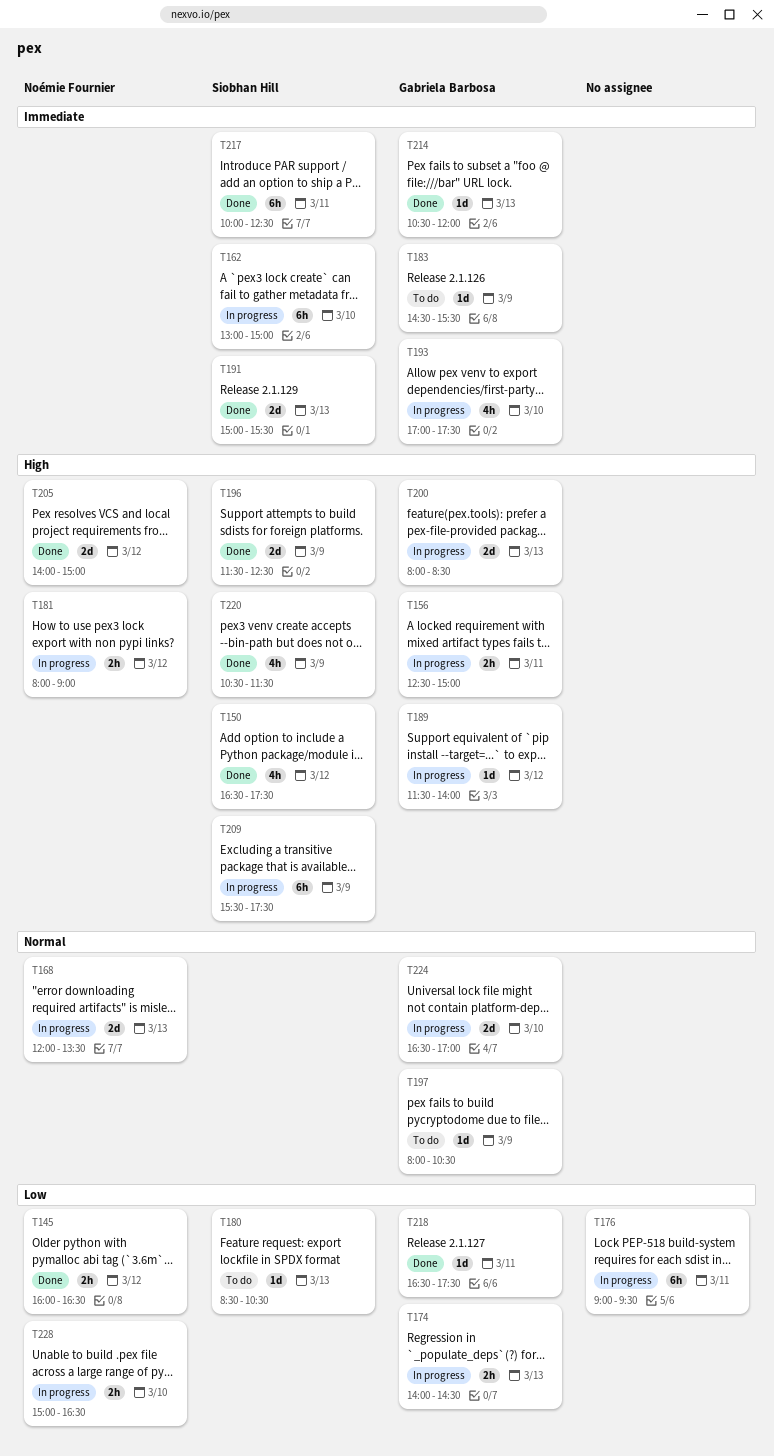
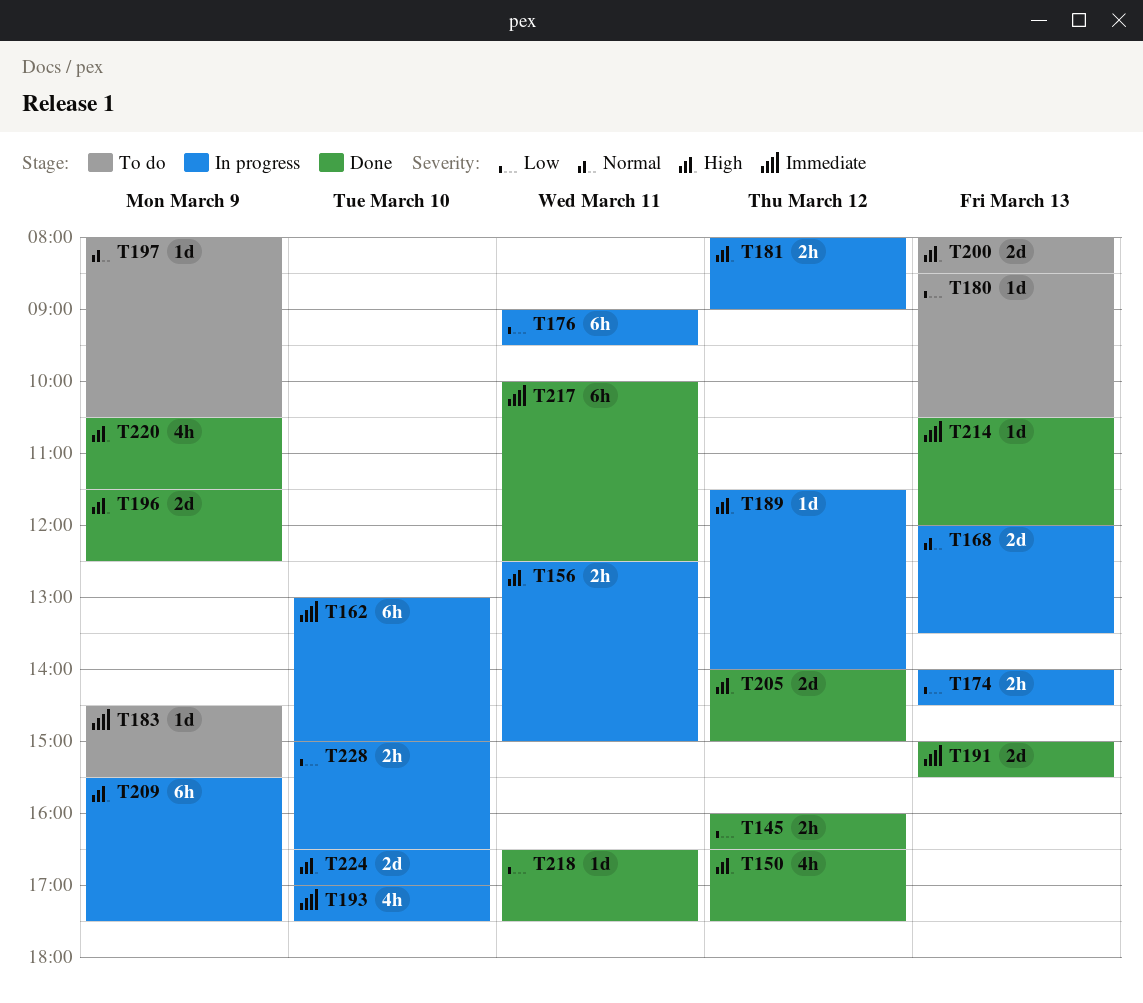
T200, status: In progress -> To do
T224, priority: Normal -> High

